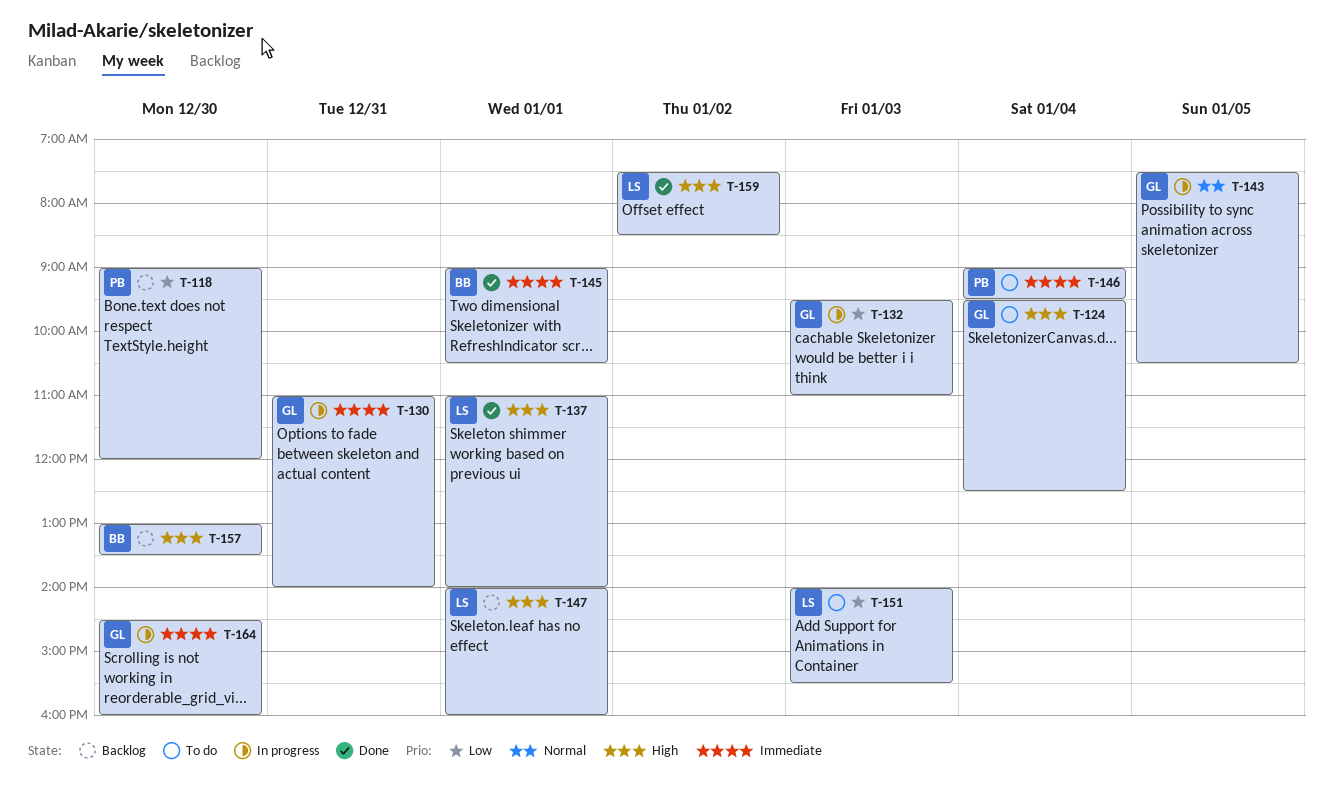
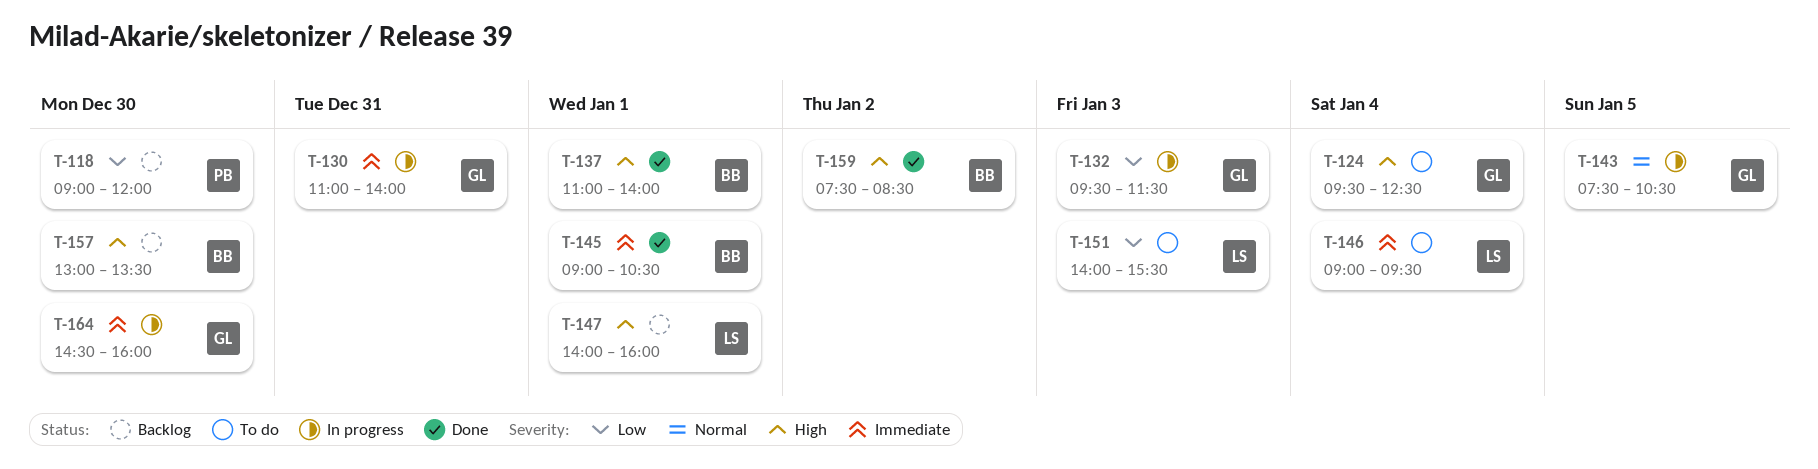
T-132, ends: 11:00 -> 11:30
T-137, owner: LS -> BB
T-146, owner: PB -> LS
T-159, owner: LS -> BB

